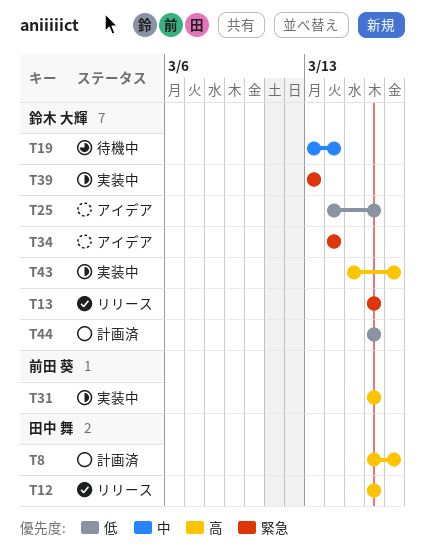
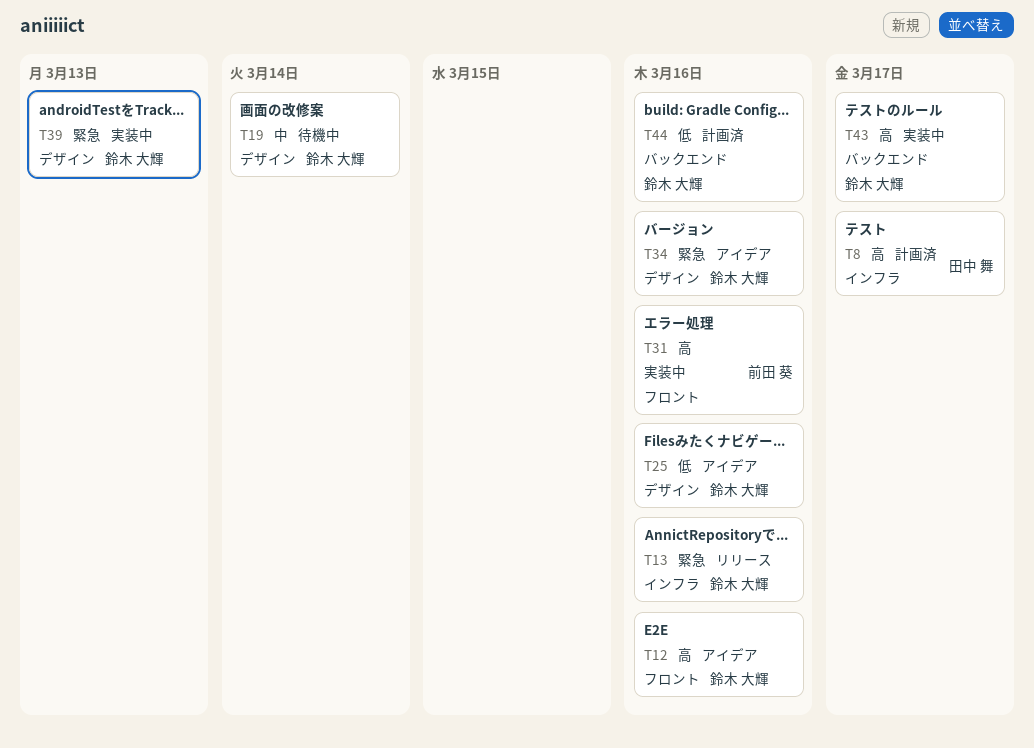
T12, status: リリース -> アイデア
T12, owner: 田中 舞 -> 鈴木 大輝
T34, due: Mar 14 -> Mar 16

